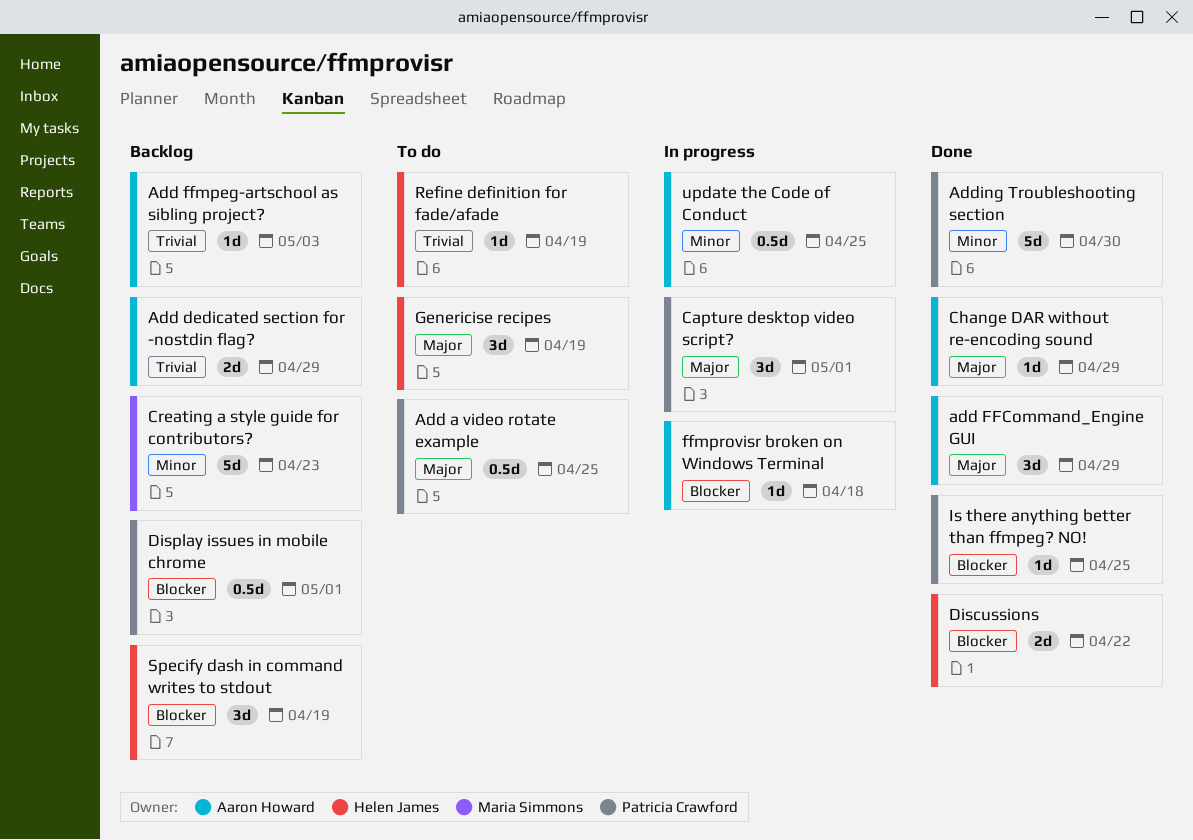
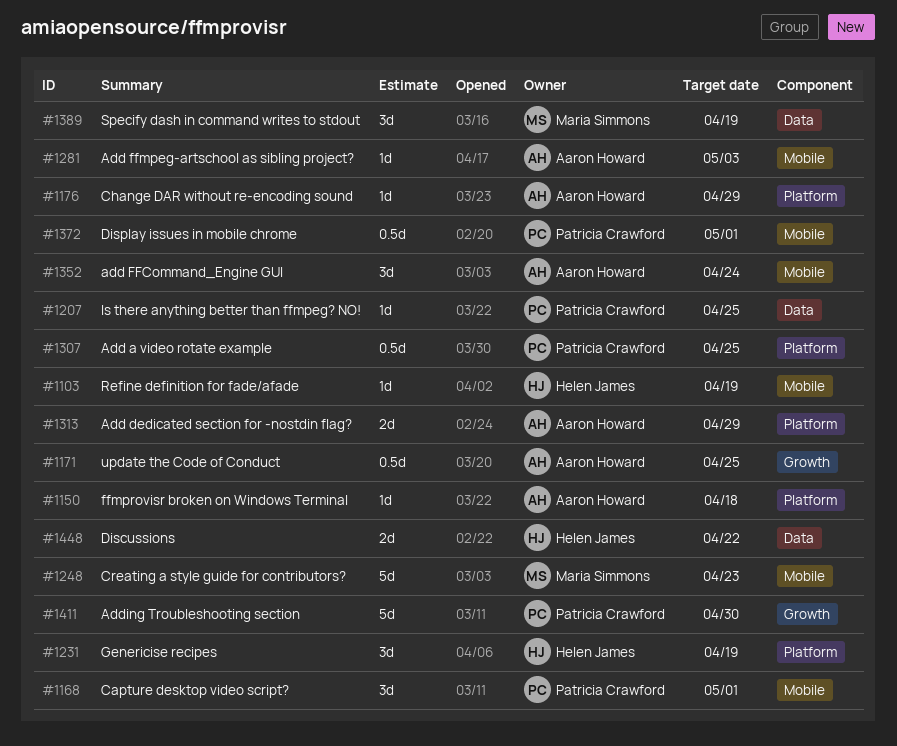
add FFCommand_Engine GUI, due: Apr 29 -> Apr 24
Specify dash in command writes to stdout, owner: Helen James -> Maria Simmons

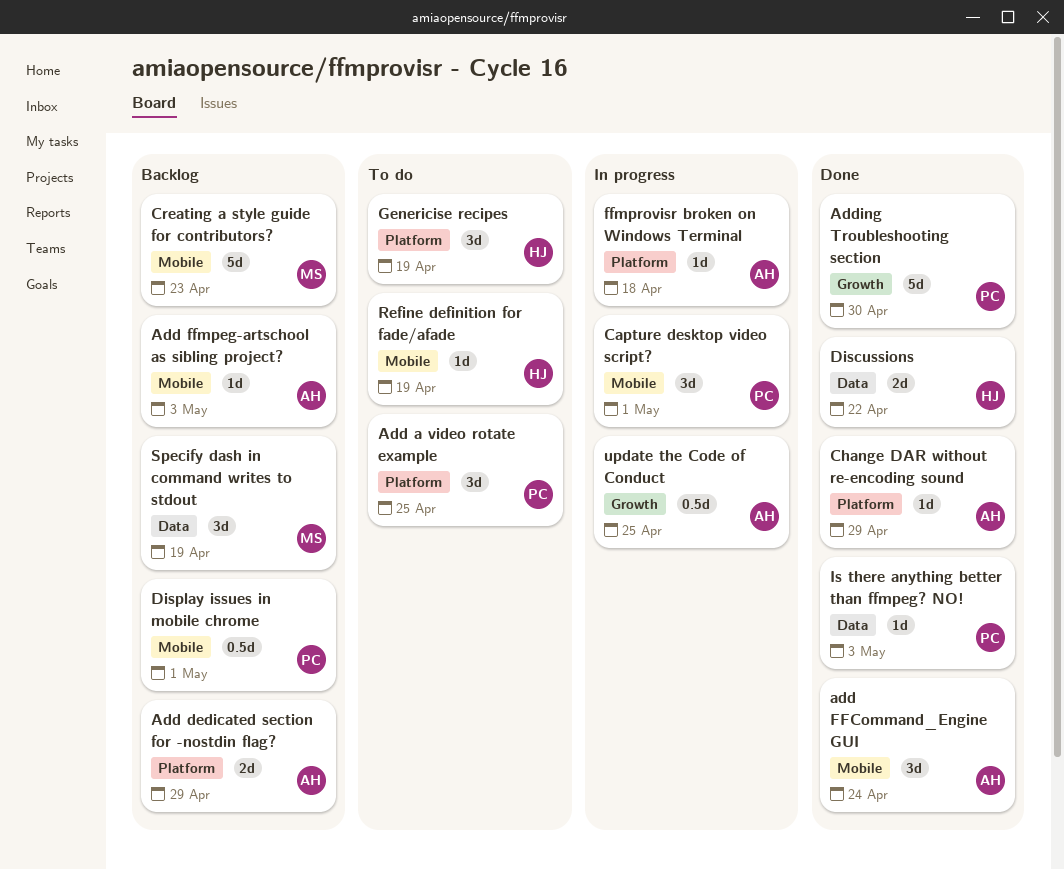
Add a video rotate example, estimate: 0.5d -> 3d
Is there anything better than ffmpeg? NO!, due: Apr 25 -> May 3

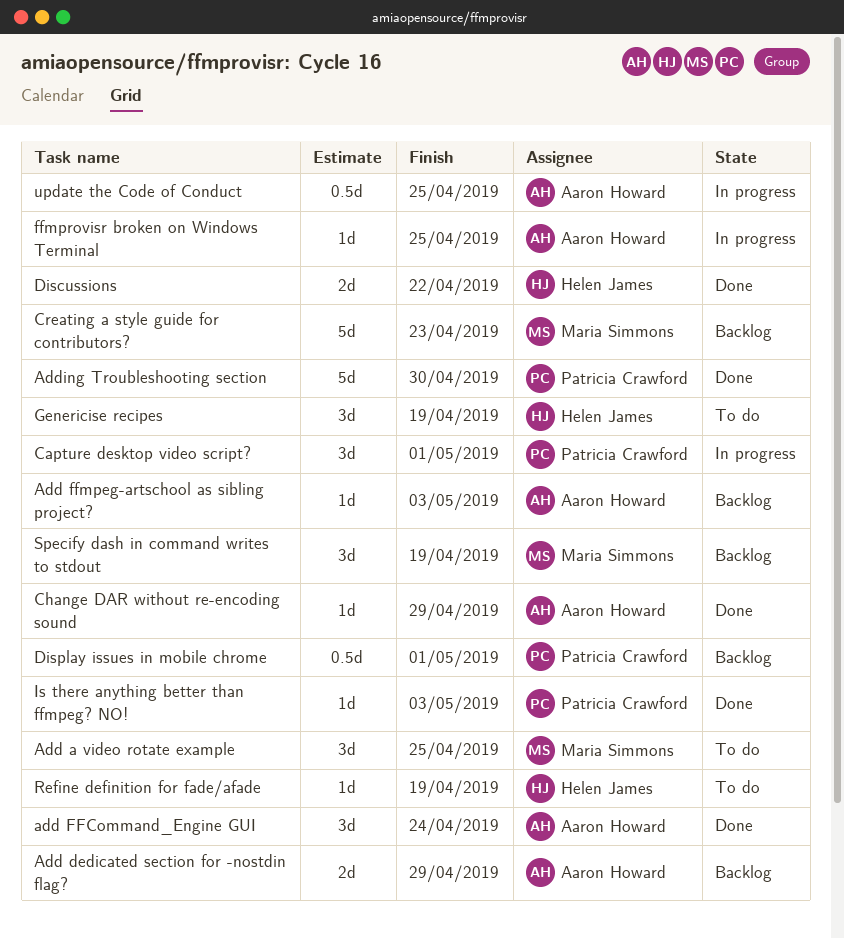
Add a video rotate example, owner: Patricia Crawford -> Maria Simmons
ffmprovisr broken on Windows Terminal, due: Apr 18 -> Apr 25

